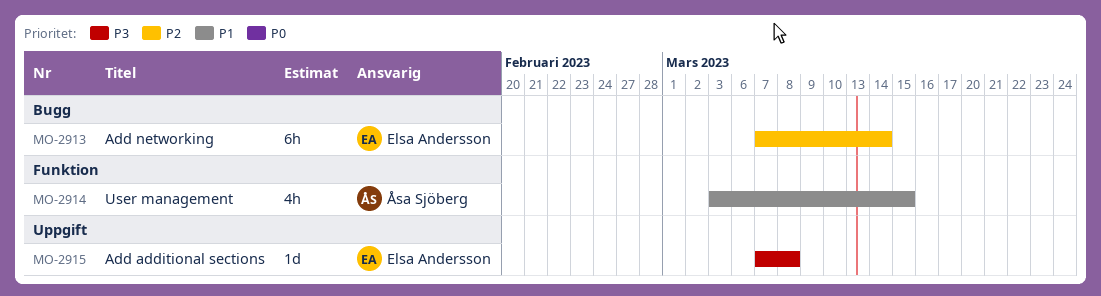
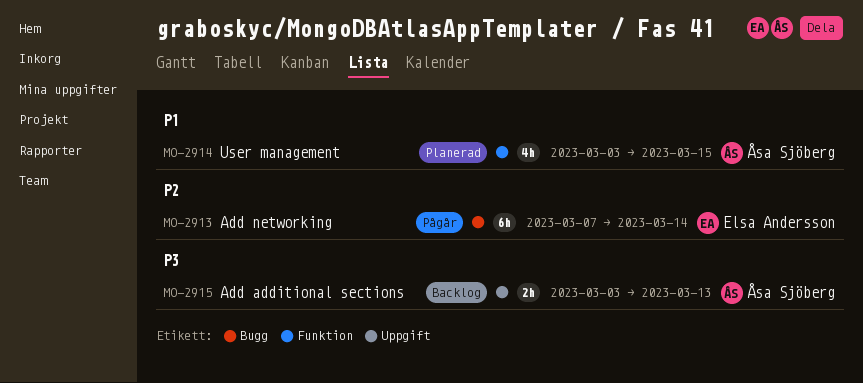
MO-2915, owner: Elsa Andersson -> Åsa Sjöberg
MO-2915, estimate: 1d -> 2h
MO-2915, start: Mar 7 -> Mar 3
MO-2915, due: Mar 8 -> Mar 13

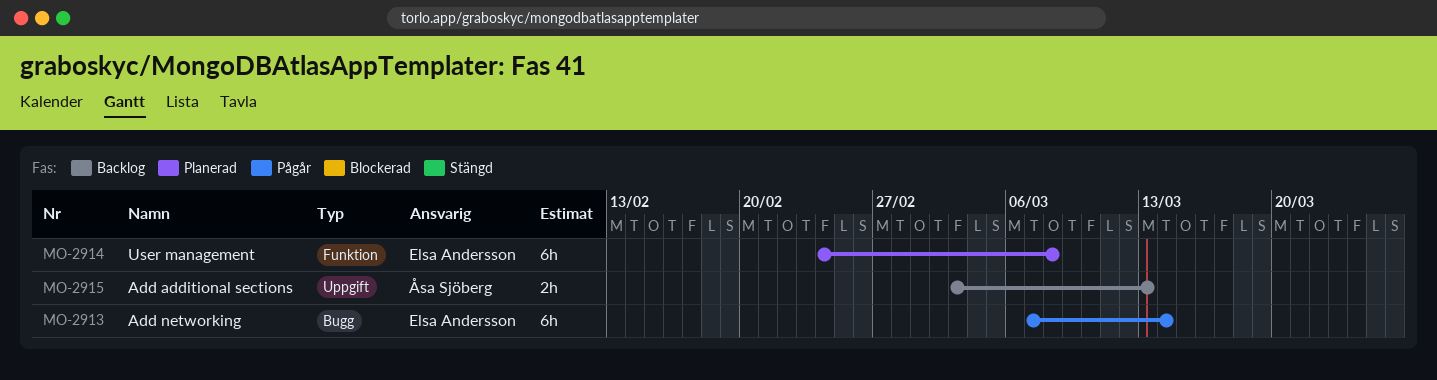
MO-2914, owner: Åsa Sjöberg -> Elsa Andersson
MO-2914, estimate: 4h -> 6h
MO-2914, start: Mar 3 -> Feb 24
MO-2914, due: Mar 15 -> Mar 8

